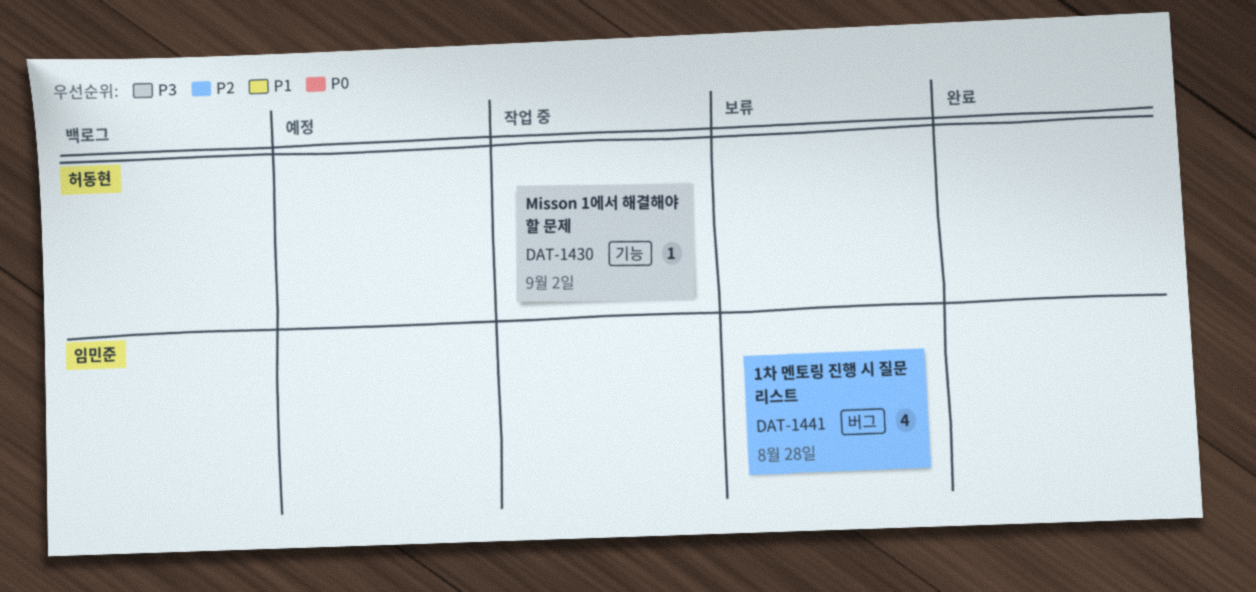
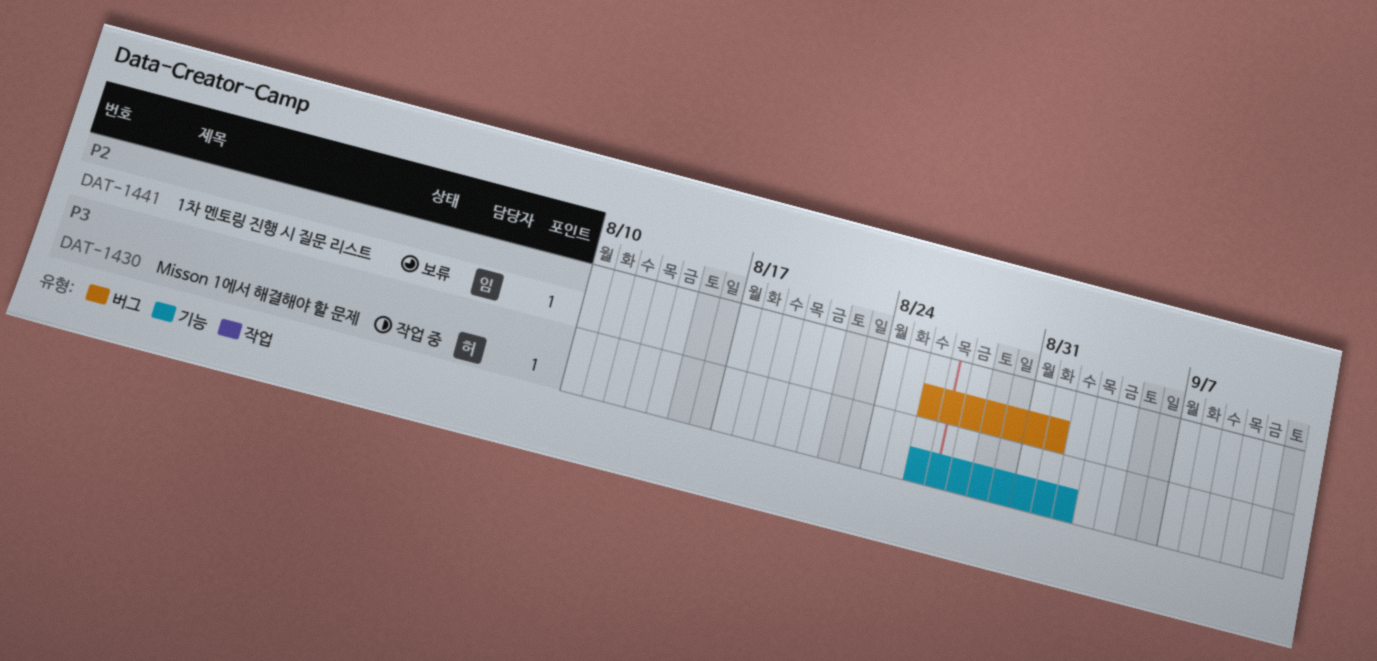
DAT-1441, estimate: 4 -> 1
DAT-1441, due: Aug 28 -> Sep 1

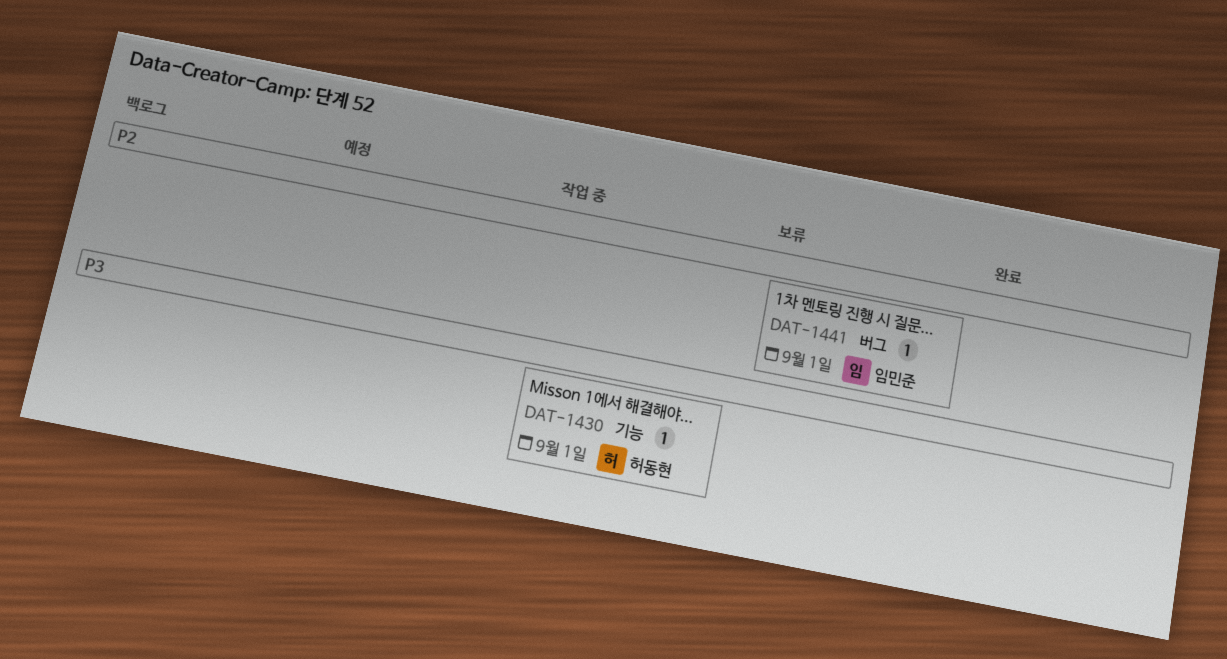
DAT-1430, due: Sep 2 -> Sep 1

